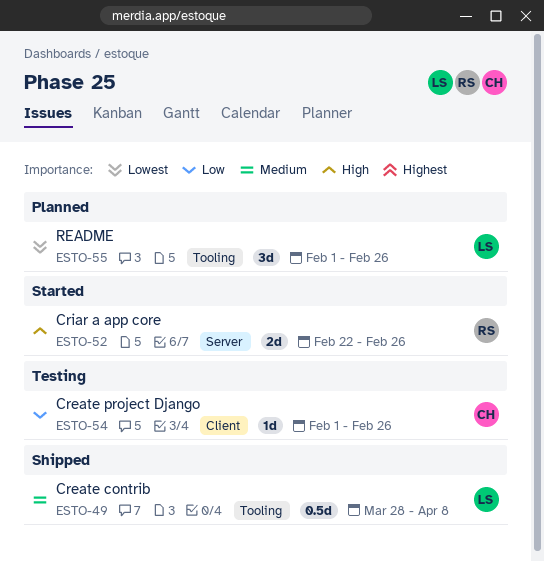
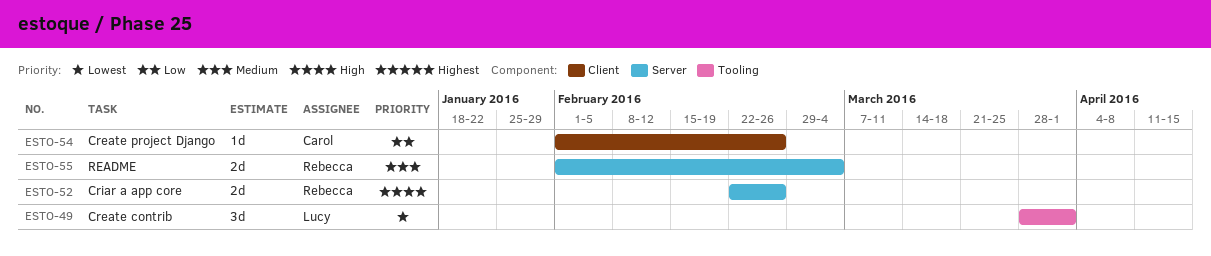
ESTO-49, priority: Medium -> Lowest
ESTO-49, estimate: 0.5d -> 3d
ESTO-49, due: Apr 8 -> Apr 1
ESTO-55, owner: Lucy -> Rebecca
ESTO-55, priority: Lowest -> Medium
ESTO-55, label: Tooling -> Server
ESTO-55, estimate: 3d -> 2d
ESTO-55, due: Feb 26 -> Mar 4

